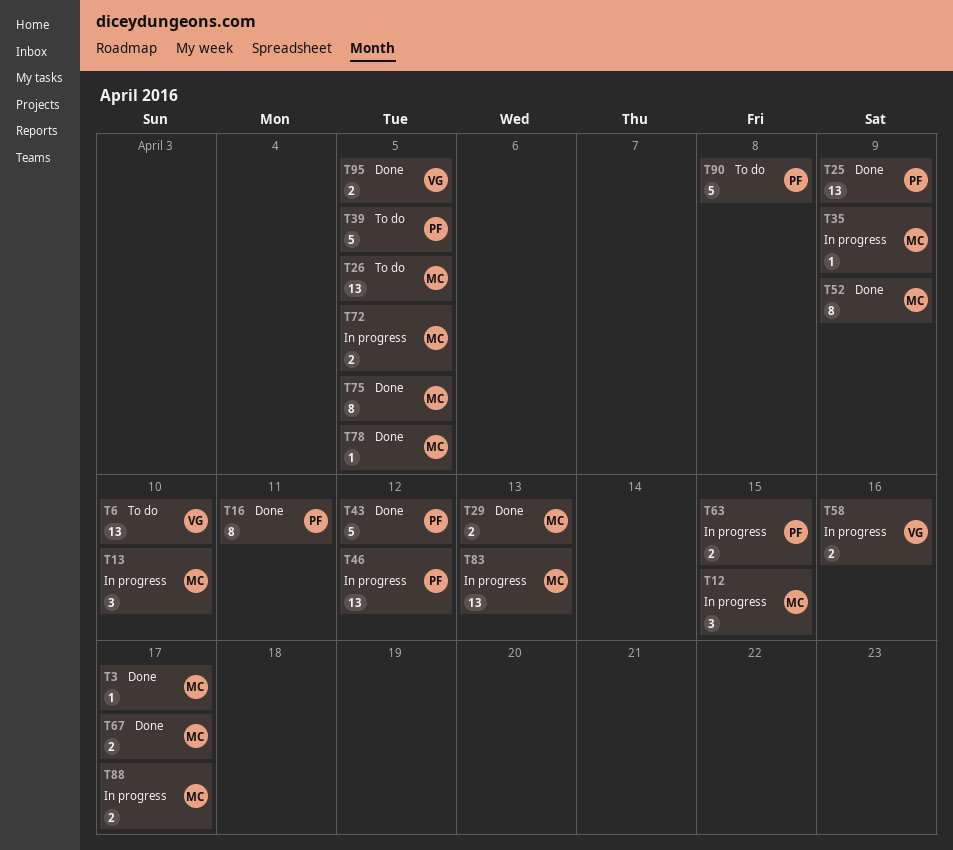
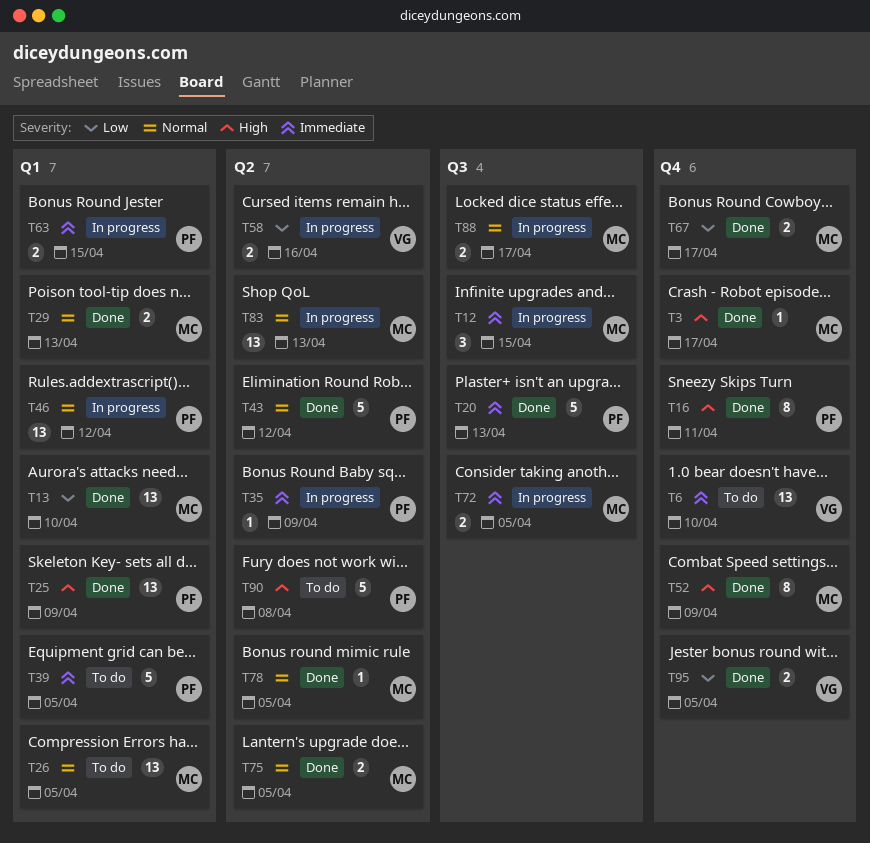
T13, status: In progress -> Done
T13, estimate: 3 -> 13
T20: none -> present
T35, owner: MC -> PF
T75, estimate: 8 -> 2

